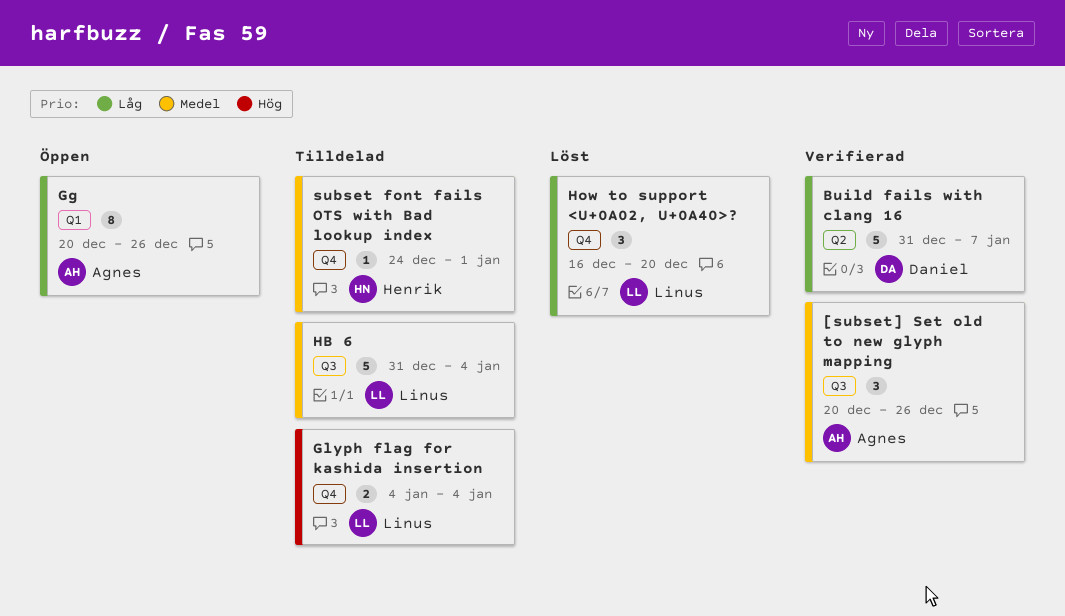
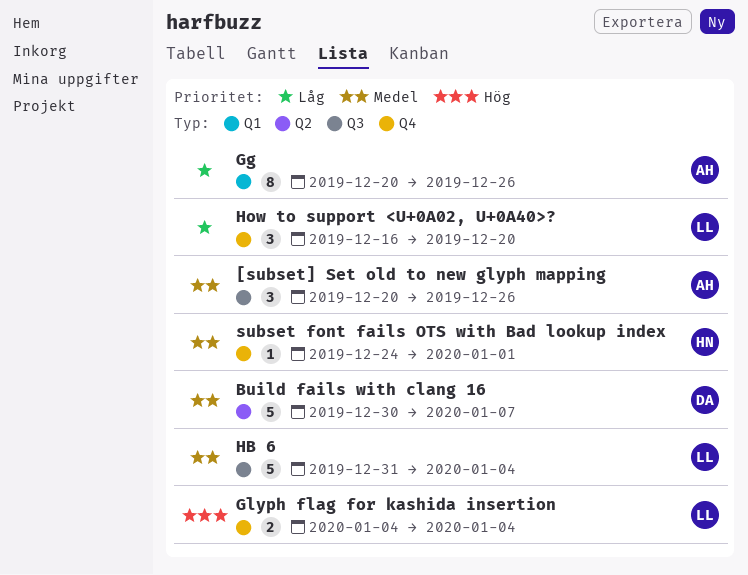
Build fails with clang 16, priority: Låg -> Medel
Build fails with clang 16, start: Dec 31 -> Dec 30

